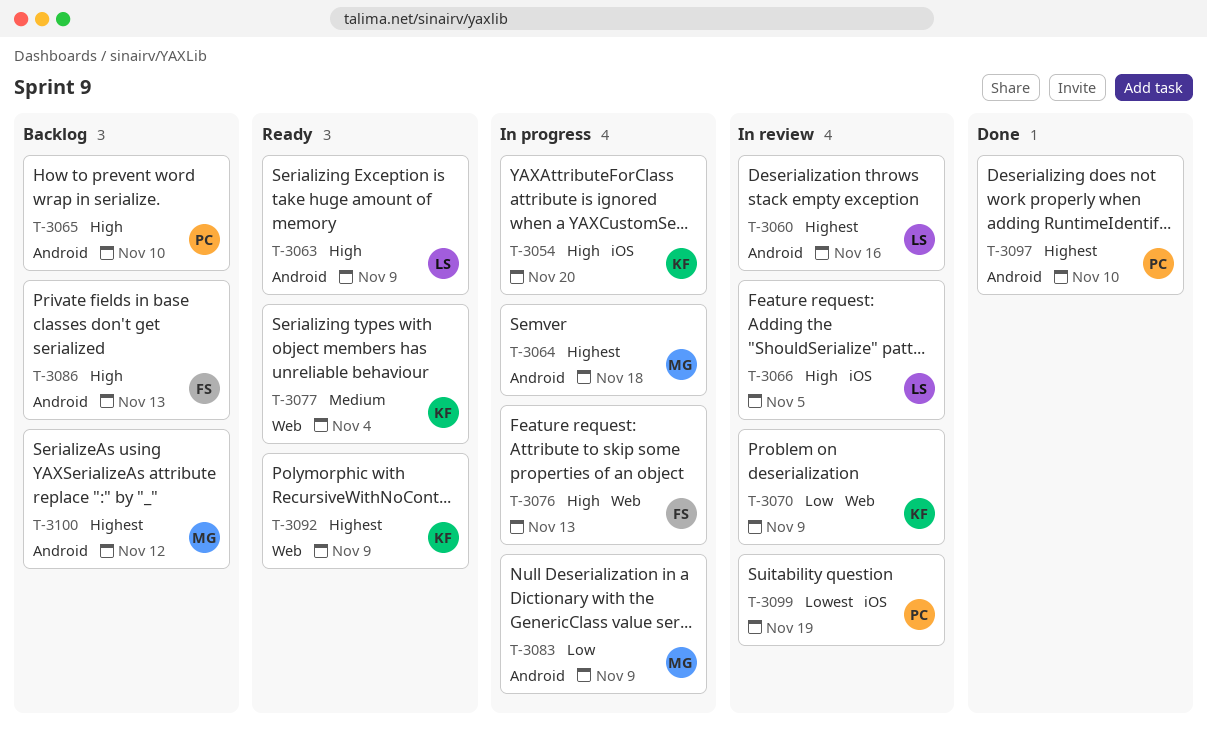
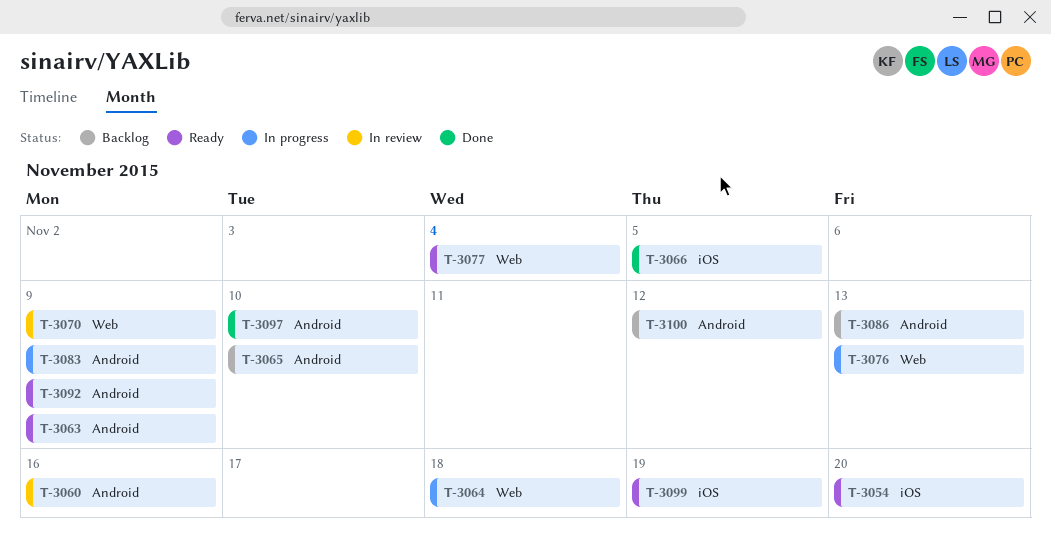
T-3054, status: In progress -> Ready
T-3064, label: Android -> Web
T-3066, status: In review -> Done
T-3092, label: Web -> Android
T-3099, status: In review -> Ready

